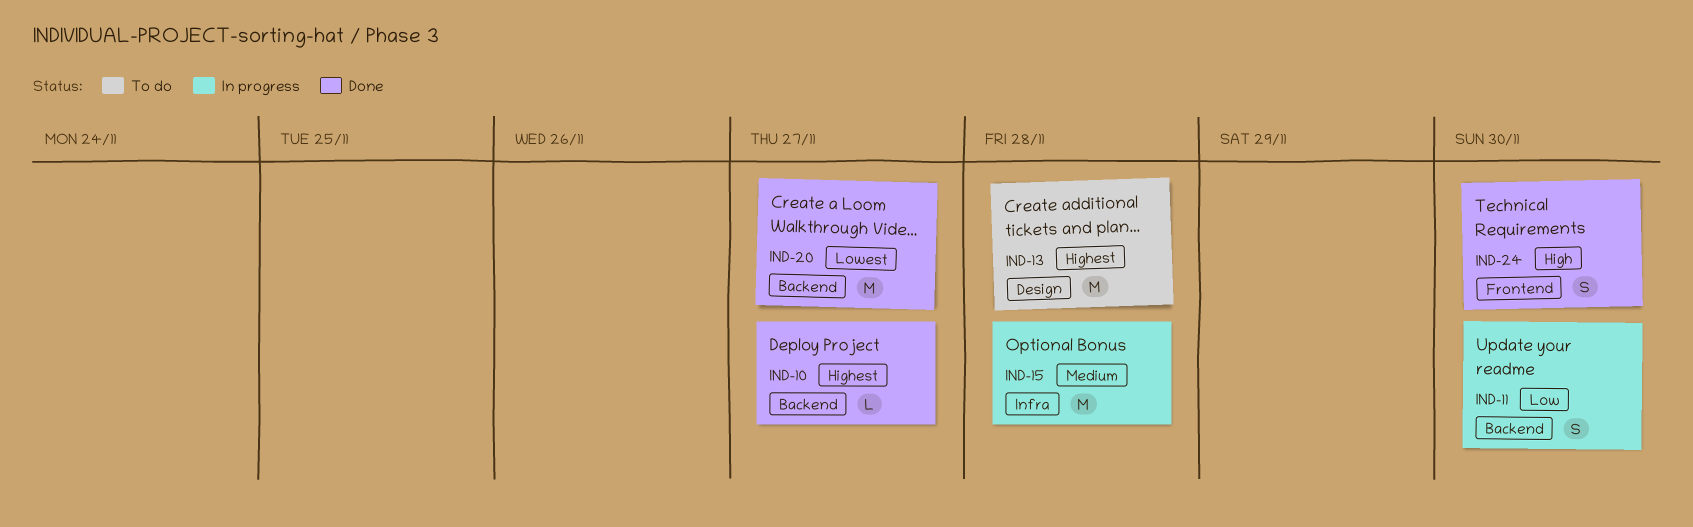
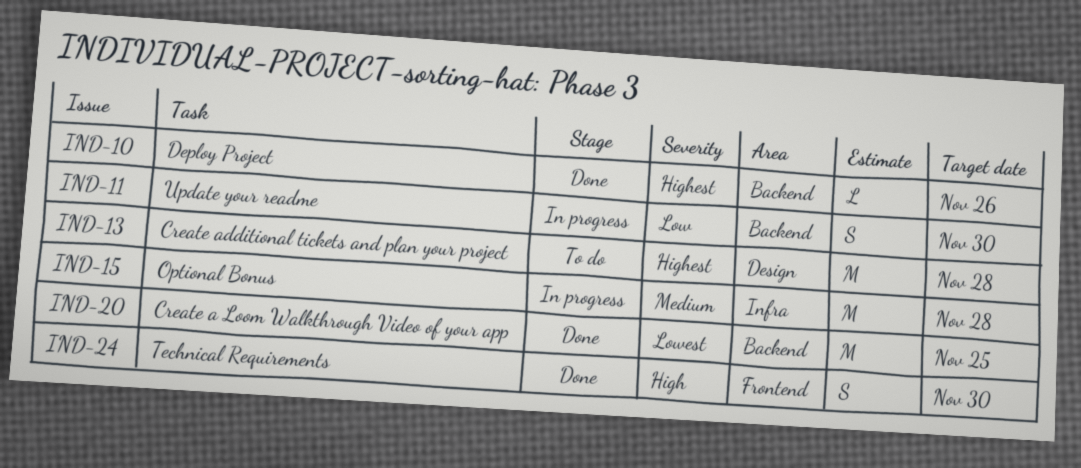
IND-10, due: Nov 27 -> Nov 26
IND-20, due: Nov 27 -> Nov 25

